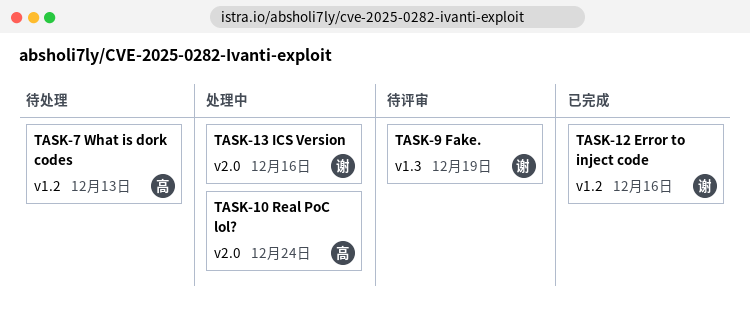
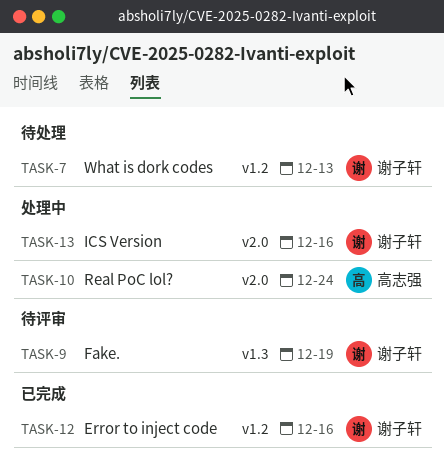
TASK-7, owner: 高志强 -> 谢子轩

